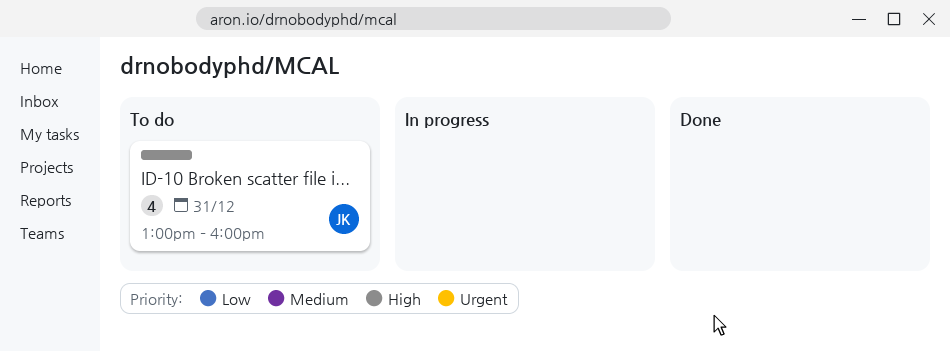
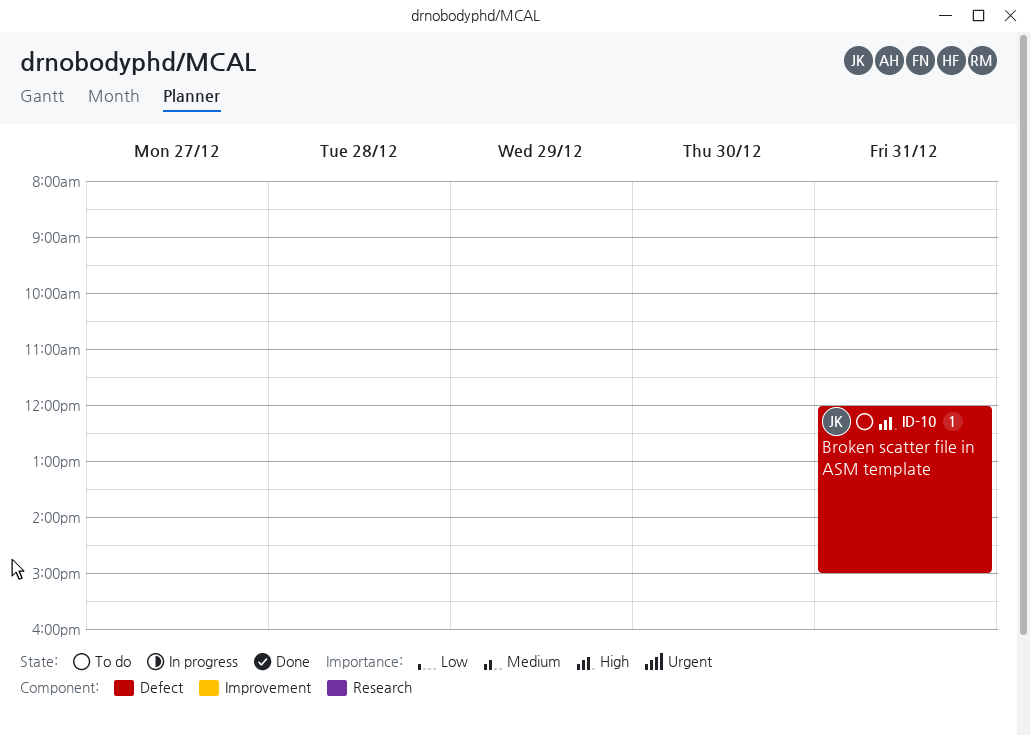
ID-10, estimate: 4 -> 1
ID-10, begins: 13:00 -> 12:00
ID-10, ends: 16:00 -> 15:00

